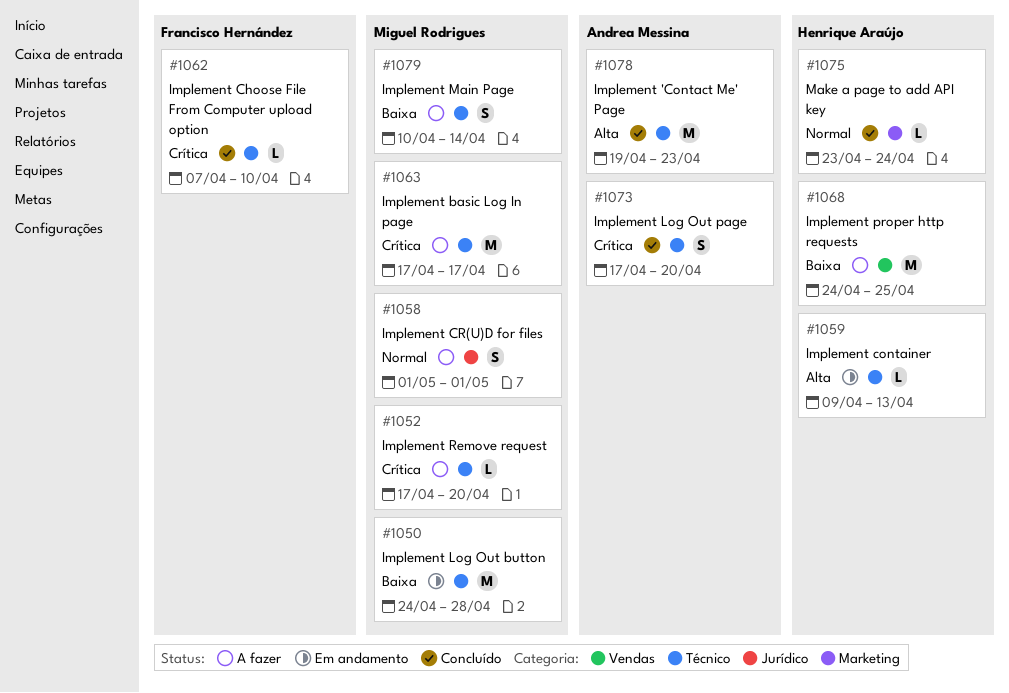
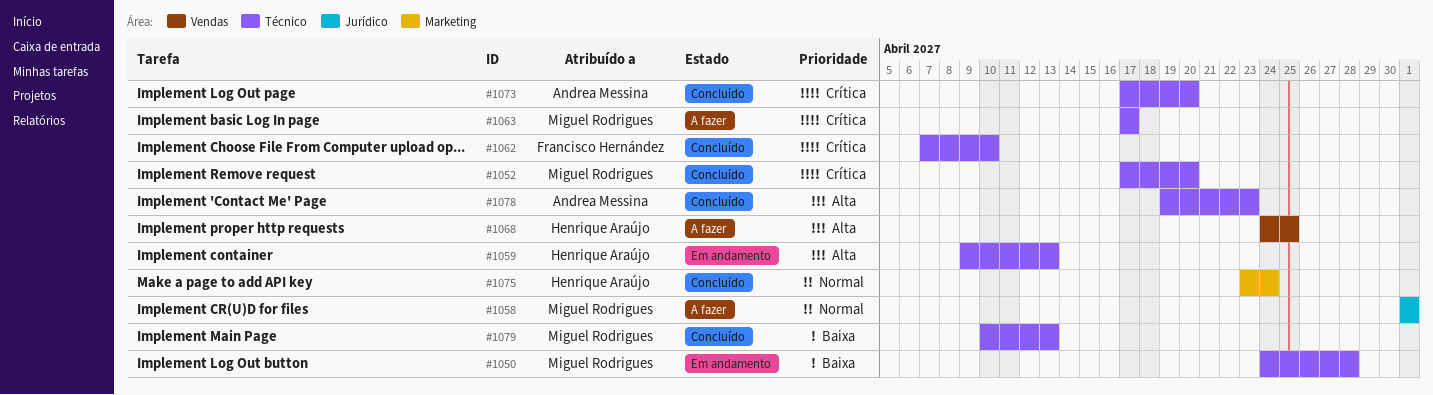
#1052, status: A fazer -> Concluído
#1068, priority: Baixa -> Alta
#1079, status: A fazer -> Concluído
#1079, due: Apr 14 -> Apr 13

